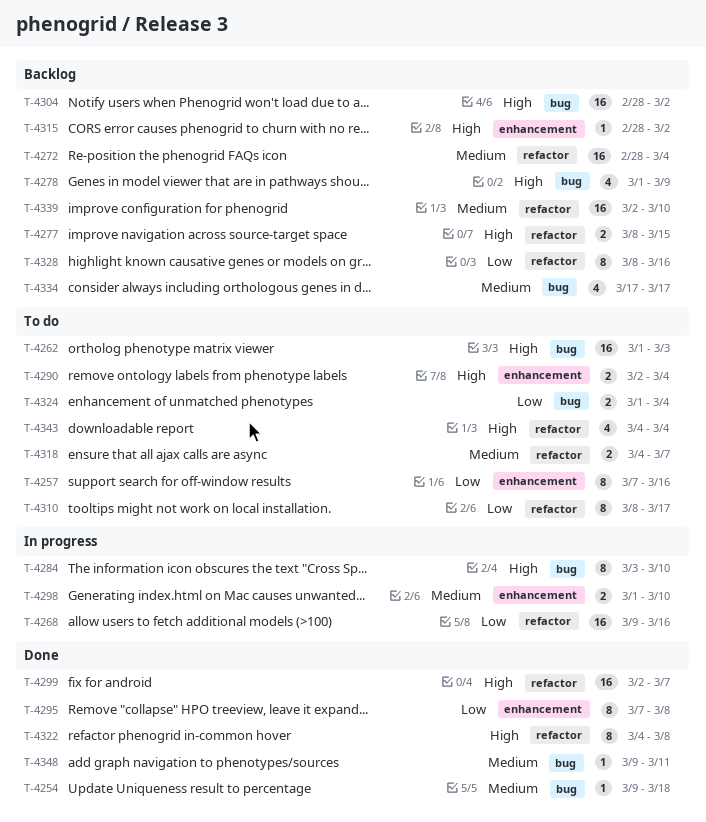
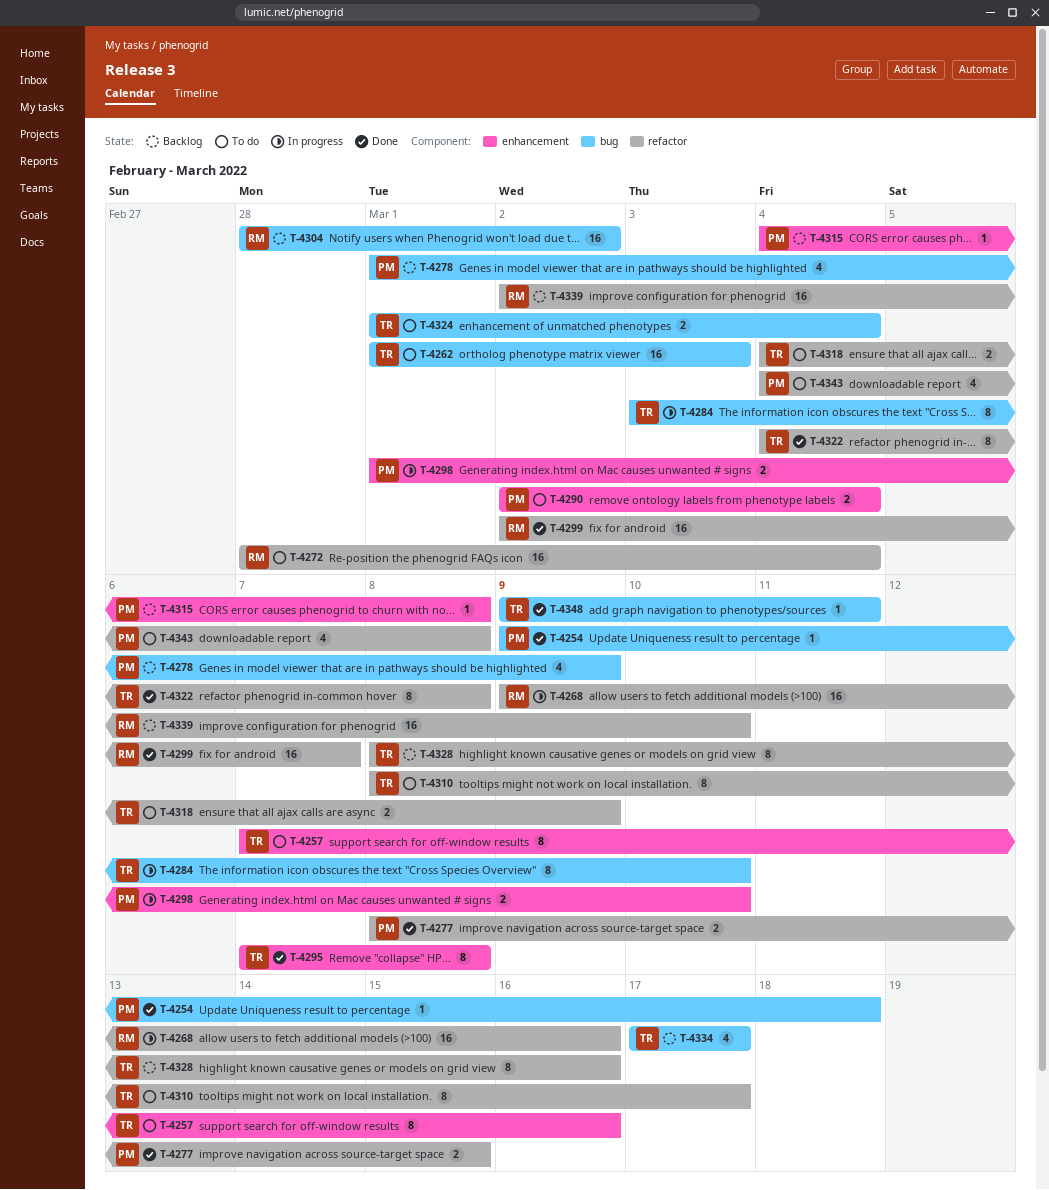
T-4272, status: Backlog -> To do
T-4277, status: Backlog -> Done
T-4315, start: Feb 28 -> Mar 4
T-4315, due: Mar 2 -> Mar 8
T-4318, due: Mar 7 -> Mar 9
T-4343, due: Mar 4 -> Mar 8

